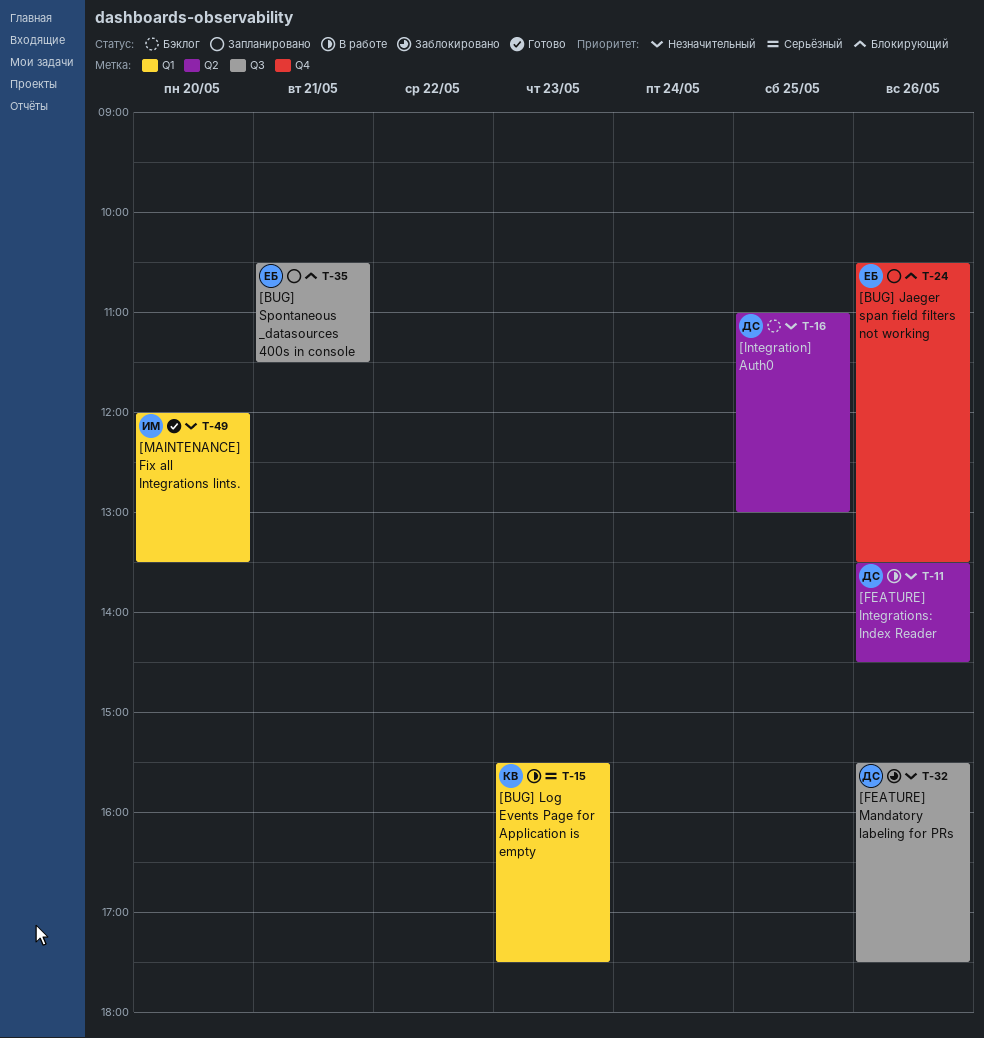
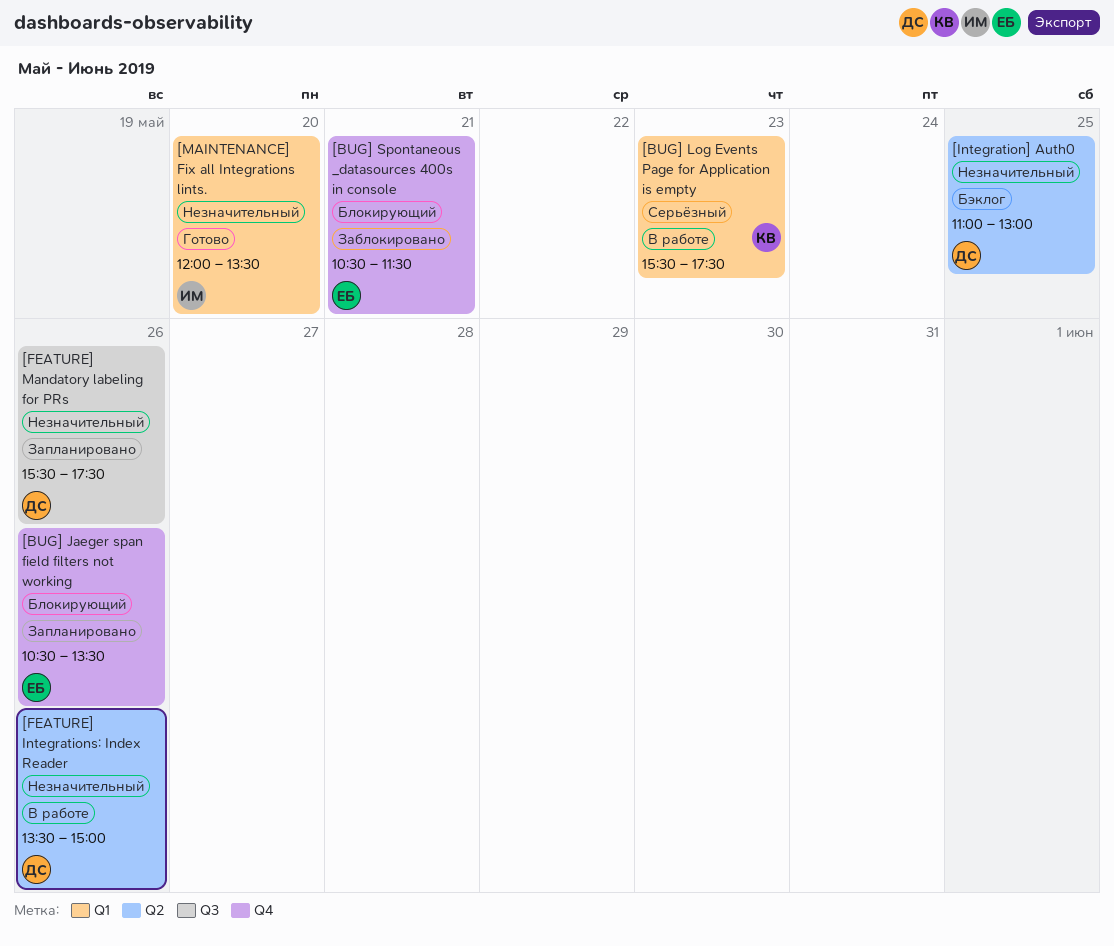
[BUG] Spontaneous _datasources 400s in console, status: Запланировано -> Заблокировано
[BUG] Spontaneous _datasources 400s in console, label: Q3 -> Q4
[FEATURE] Integrations: Index Reader, ends: 14:30 -> 15:00
[FEATURE] Mandatory labeling for PRs, status: Заблокировано -> Запланировано

